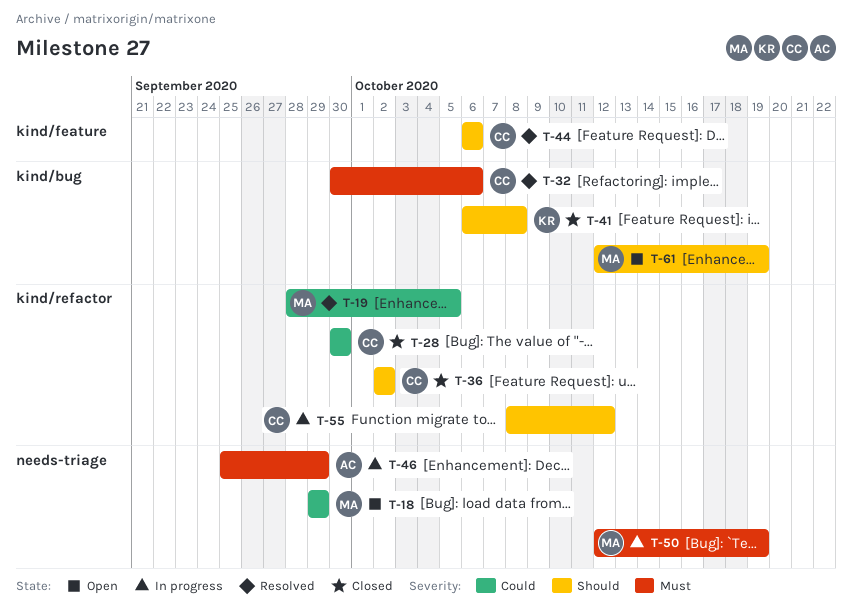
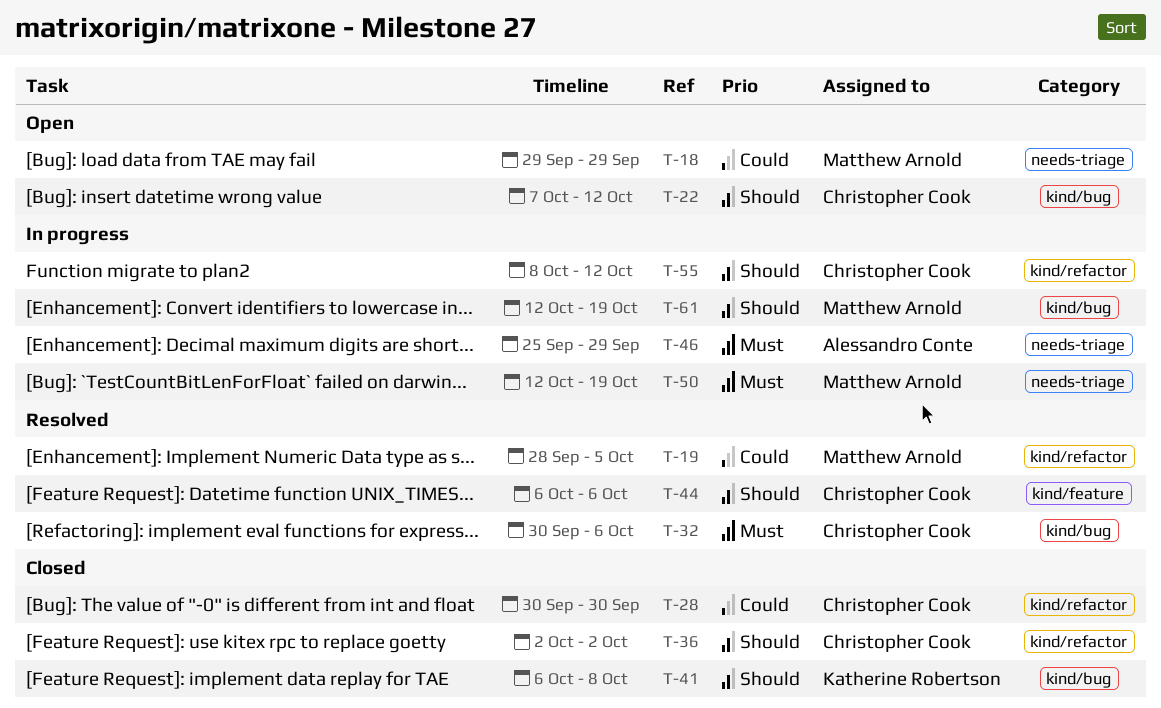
T-22: none -> present
T-61, status: Open -> In progress

